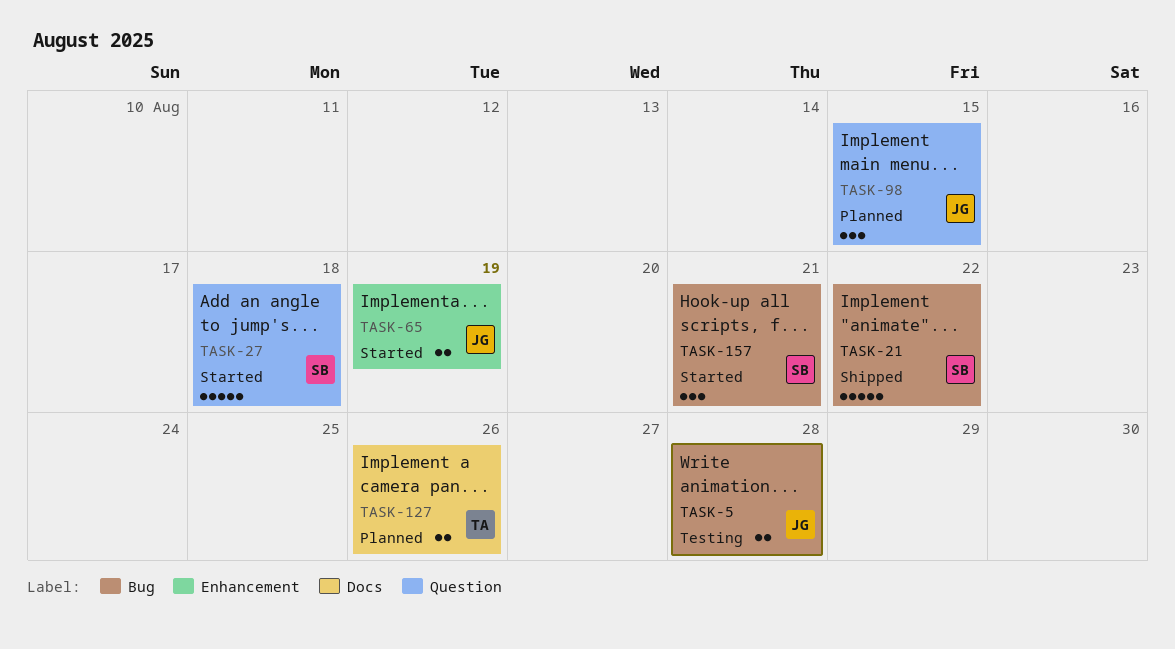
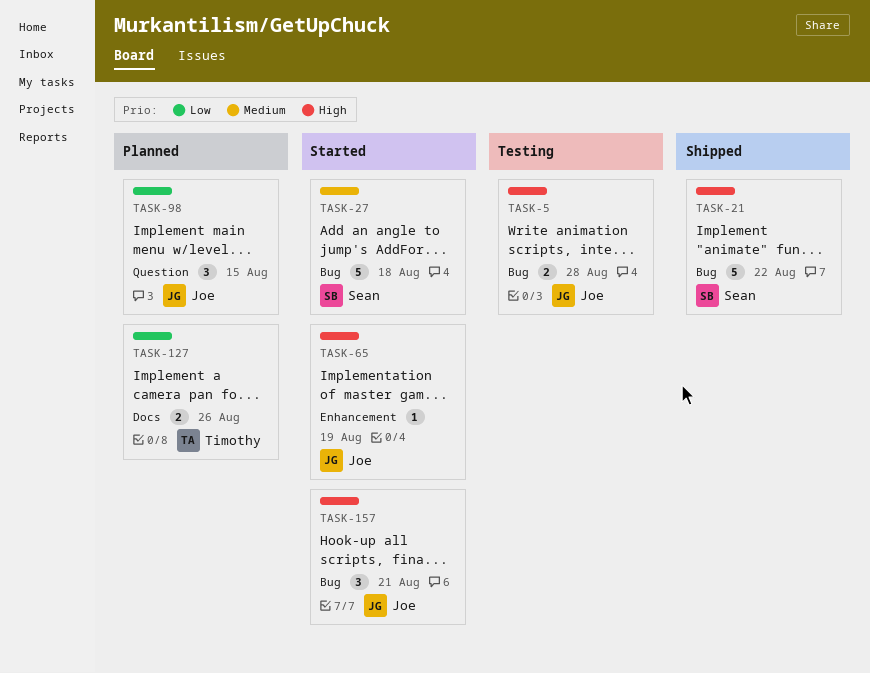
TASK-27, label: Question -> Bug
TASK-65, estimate: 2 -> 1
TASK-157, owner: Sean -> Joe

